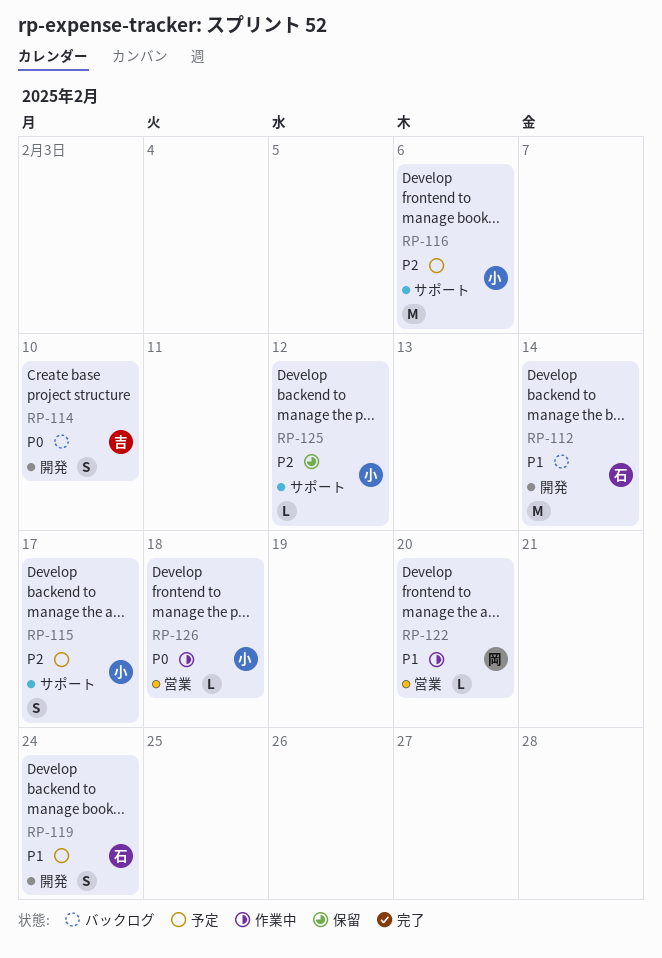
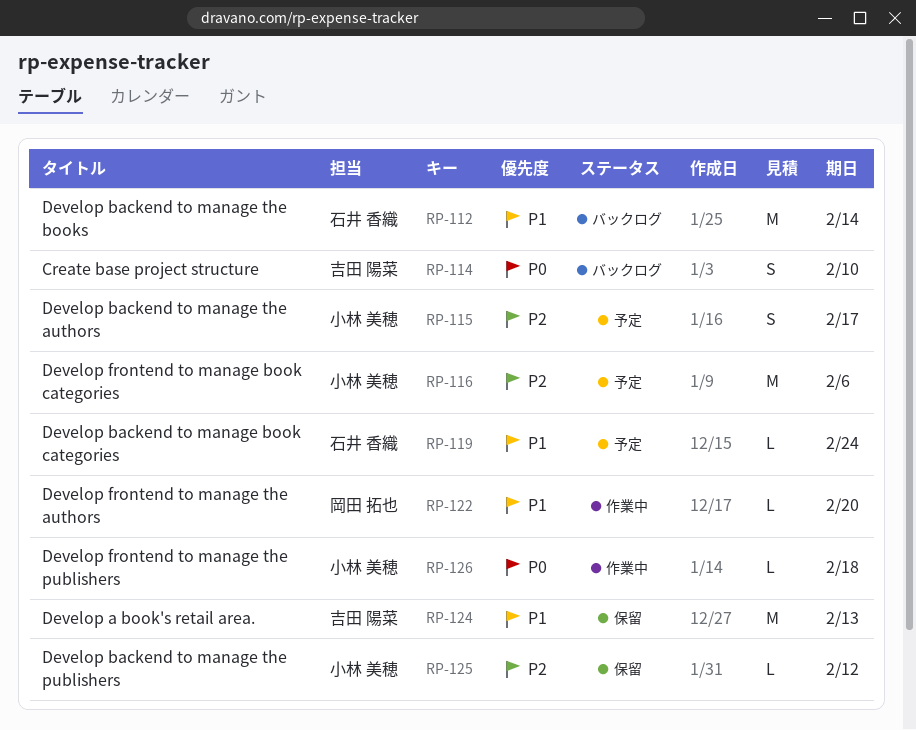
RP-119, estimate: S -> L
RP-124: none -> present

